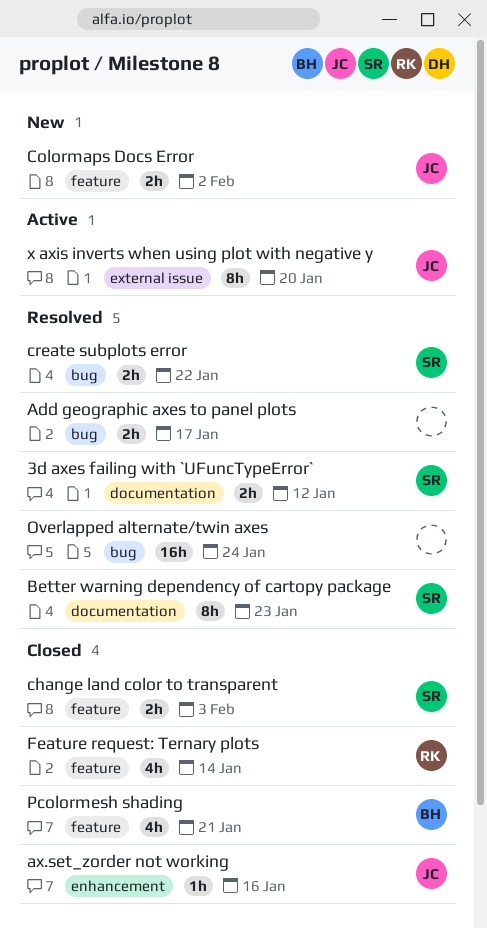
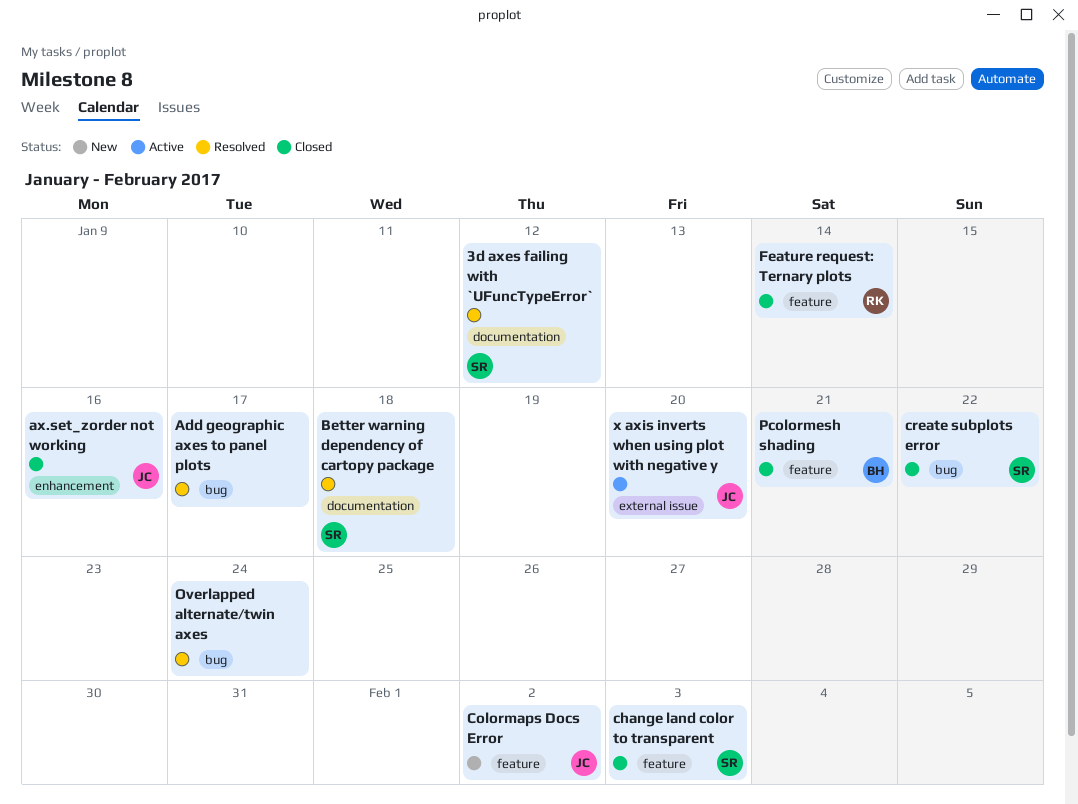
Better warning dependency of cartopy package, due: Jan 23 -> Jan 18
create subplots error, status: Resolved -> Closed

